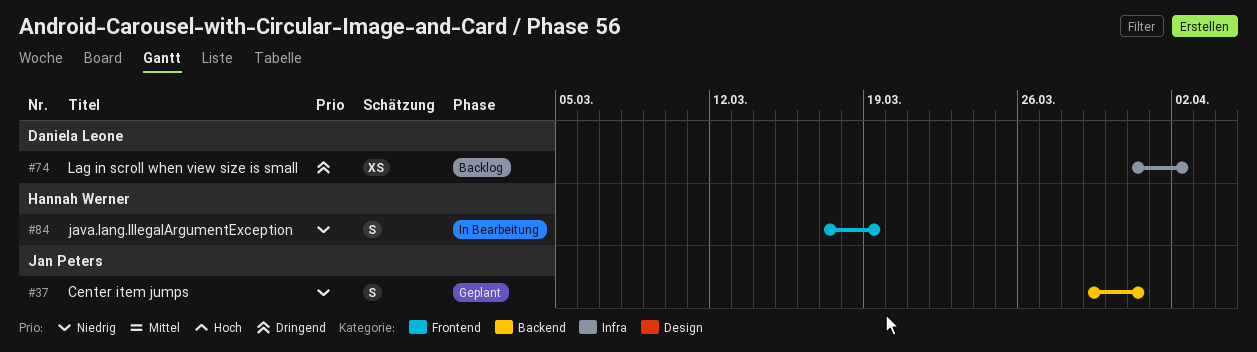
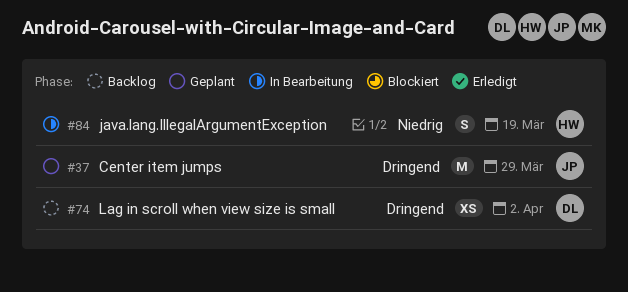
#37, priority: Niedrig -> Dringend
#37, estimate: S -> M
#37, due: Mar 31 -> Mar 29

